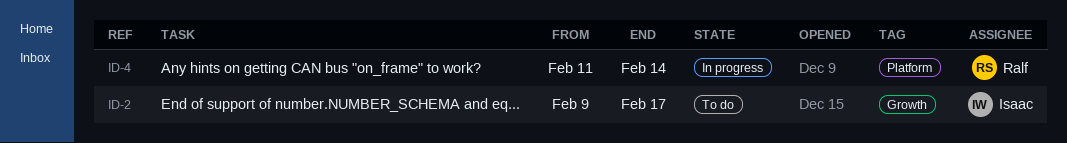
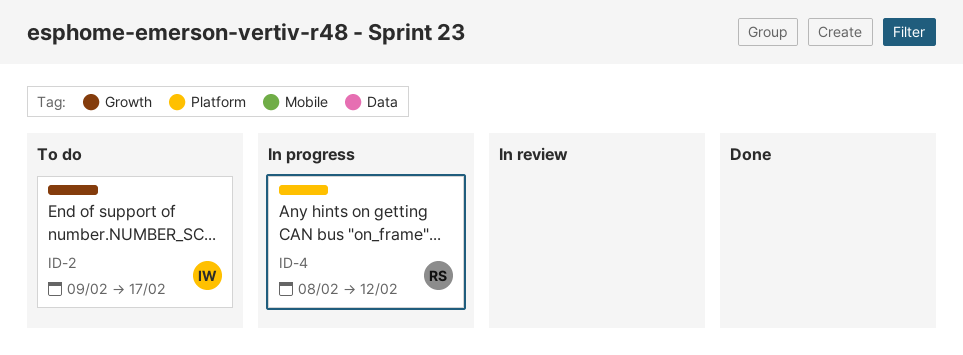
ID-4, start: Feb 11 -> Feb 8
ID-4, due: Feb 14 -> Feb 12

